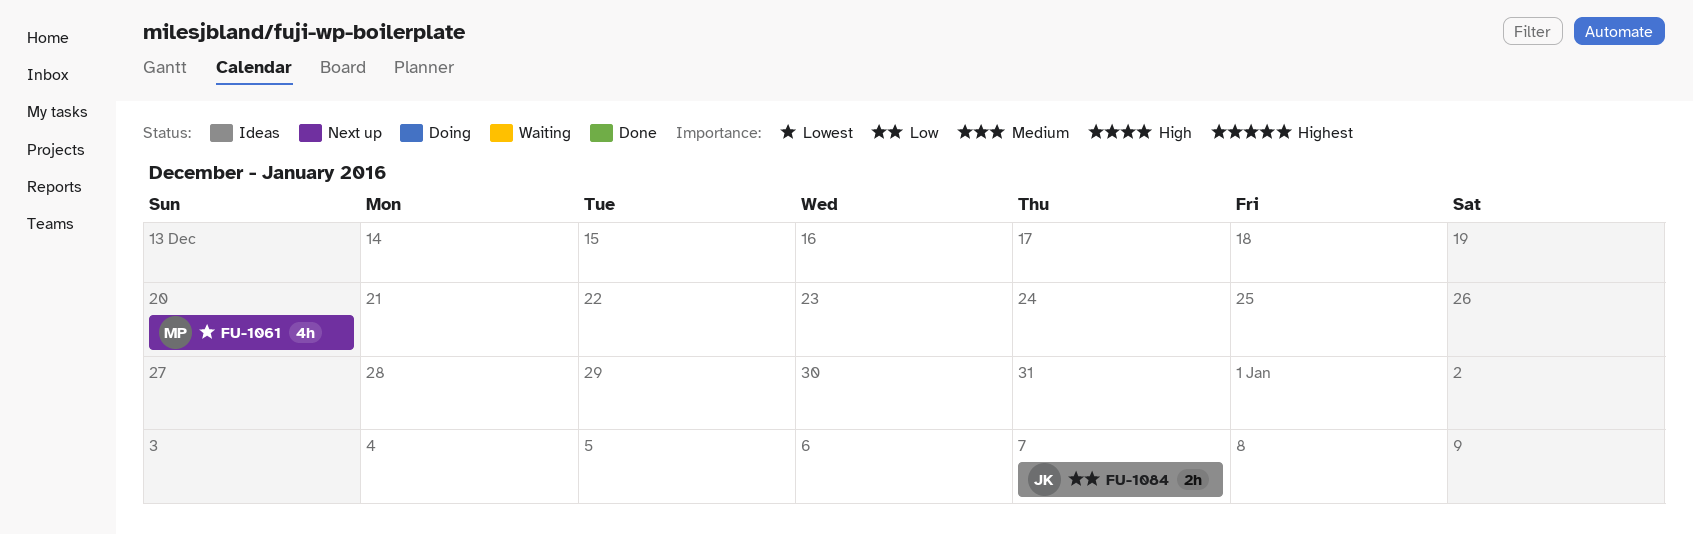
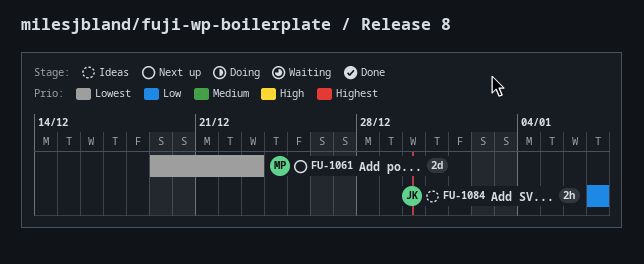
FU-1061, estimate: 4h -> 2d
FU-1061, start: Dec 20 -> Dec 19
FU-1061, due: Dec 20 -> Dec 23

